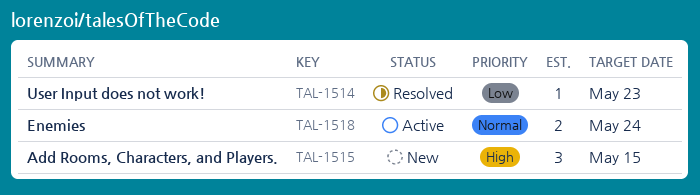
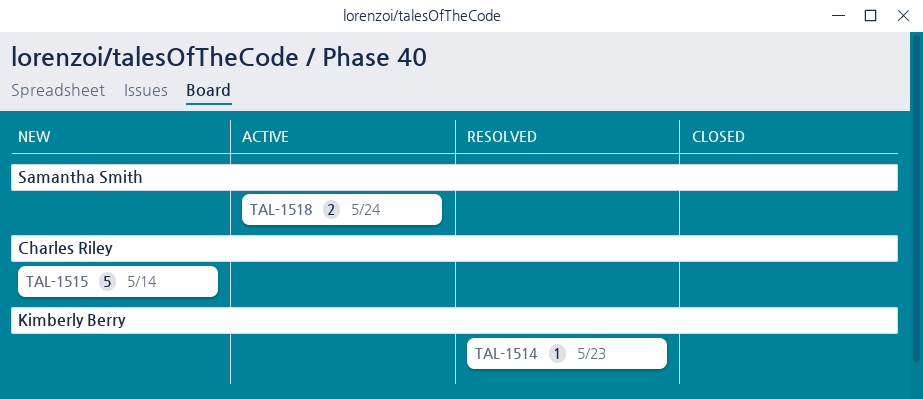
TAL-1515, estimate: 3 -> 5
TAL-1515, due: May 15 -> May 14

